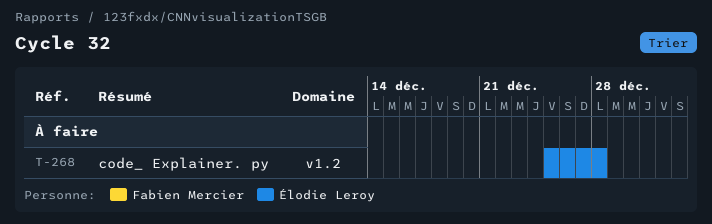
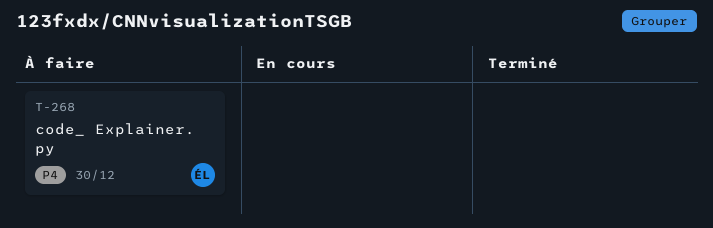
T-268, due: Dec 28 -> Dec 30

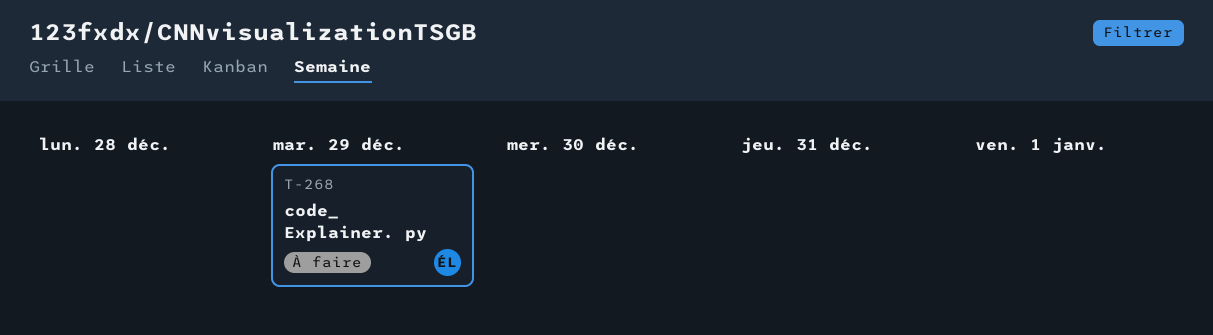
T-268, due: Dec 30 -> Dec 29

